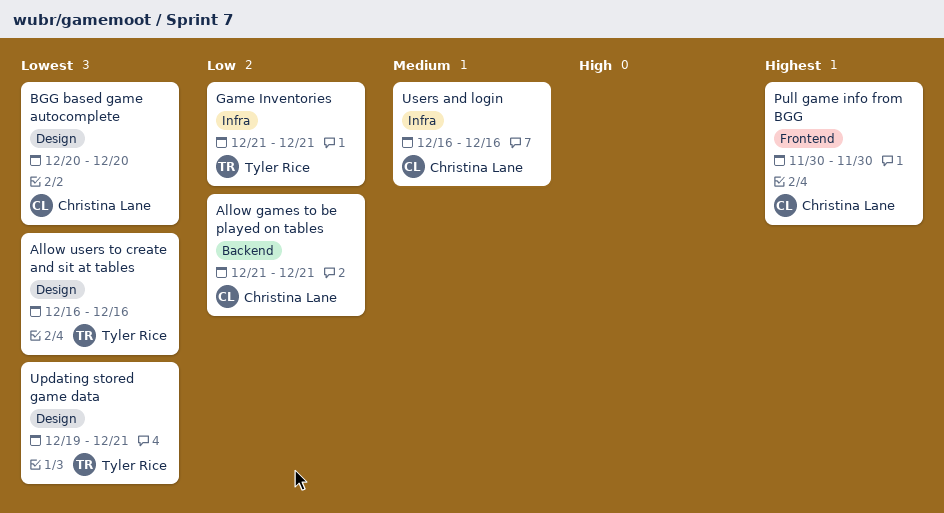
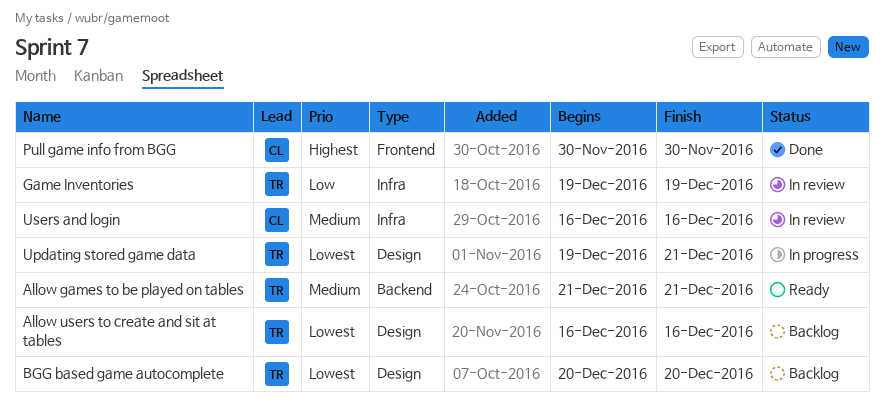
Allow games to be played on tables, owner: Christina Lane -> Tyler Rice
Allow games to be played on tables, priority: Low -> Medium
BGG based game autocomplete, owner: Christina Lane -> Tyler Rice
Game Inventories, start: Dec 21 -> Dec 19
Game Inventories, due: Dec 21 -> Dec 19

